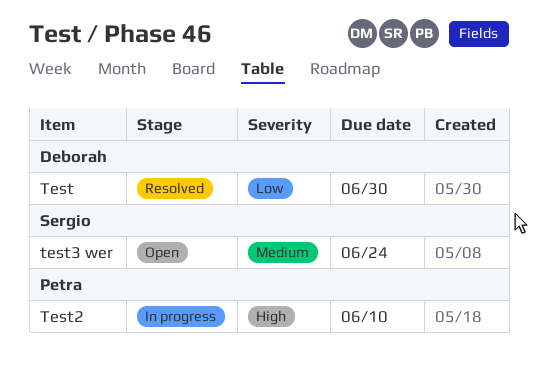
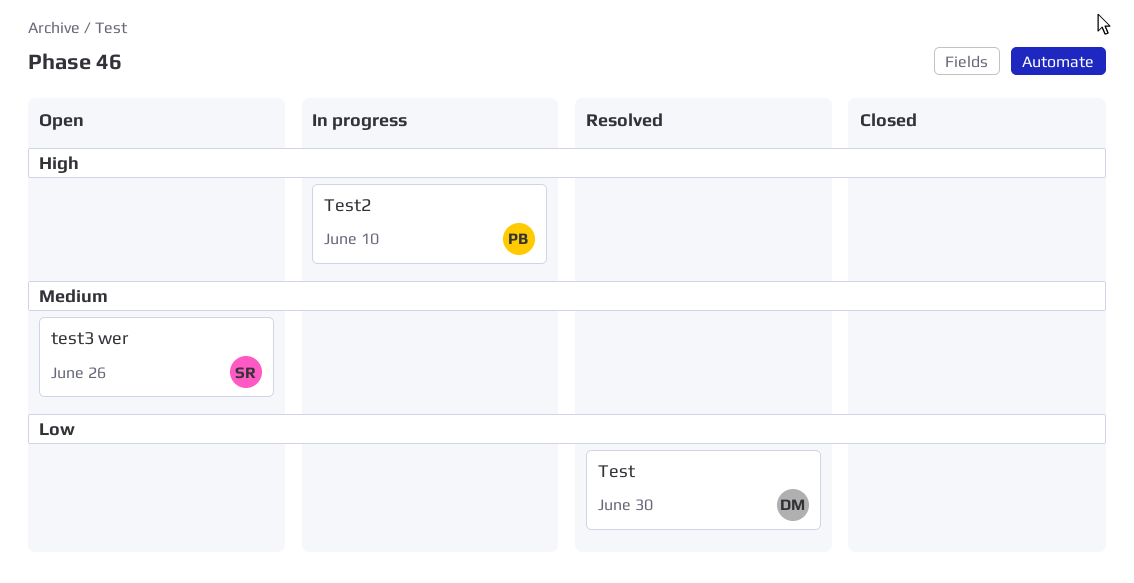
test3 wer, due: Jun 24 -> Jun 26

